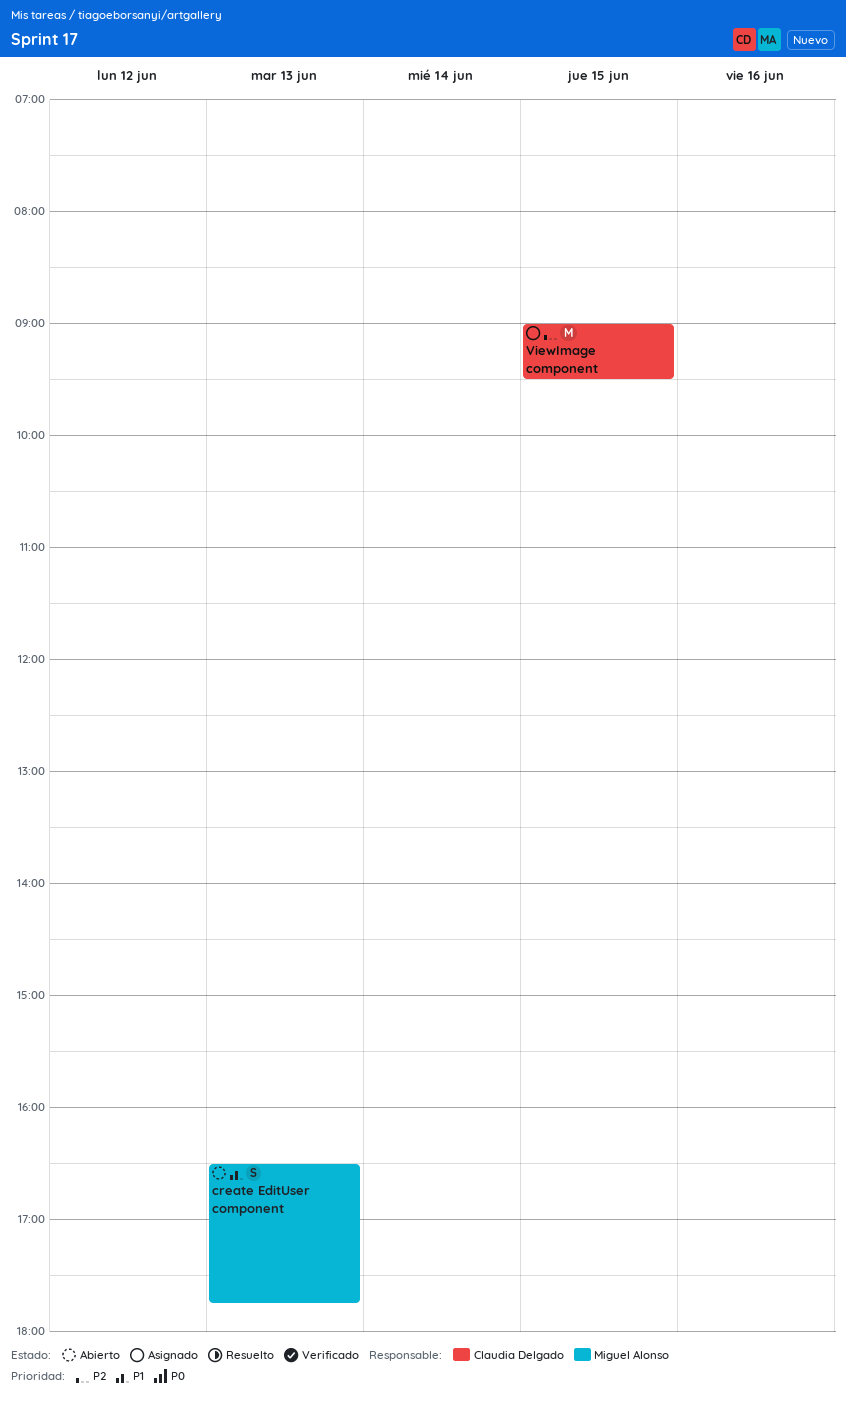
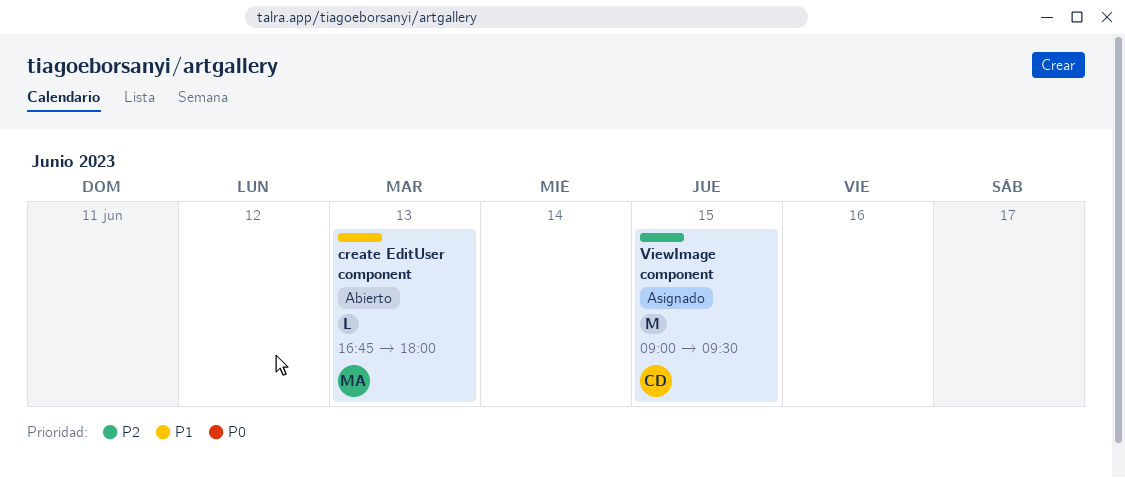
create EditUser component, estimate: S -> L
create EditUser component, begins: 16:30 -> 16:45
create EditUser component, ends: 17:45 -> 18:00

